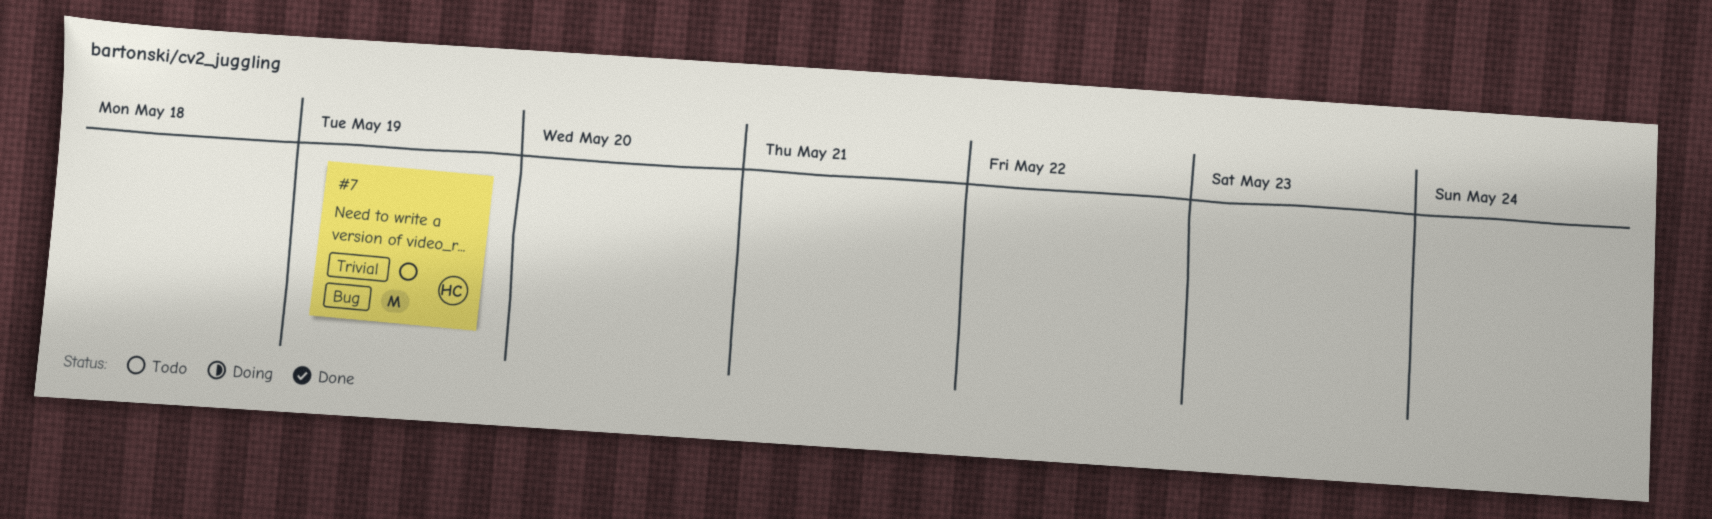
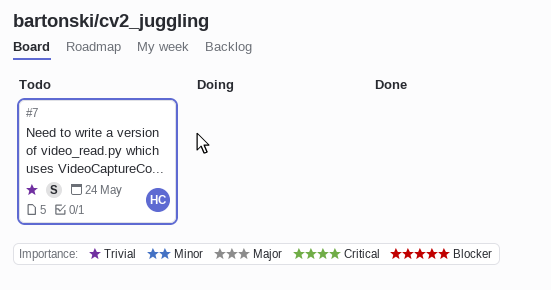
#7, estimate: M -> S
#7, due: May 19 -> May 24

